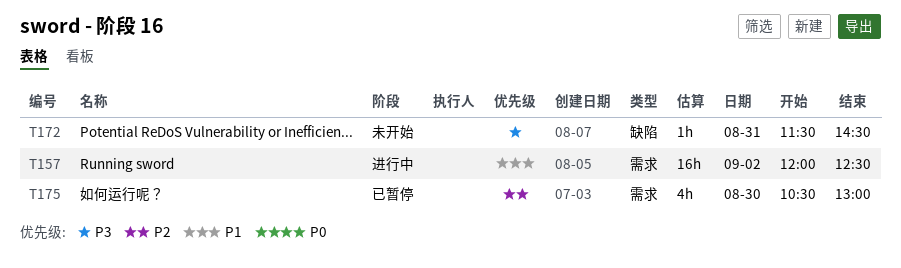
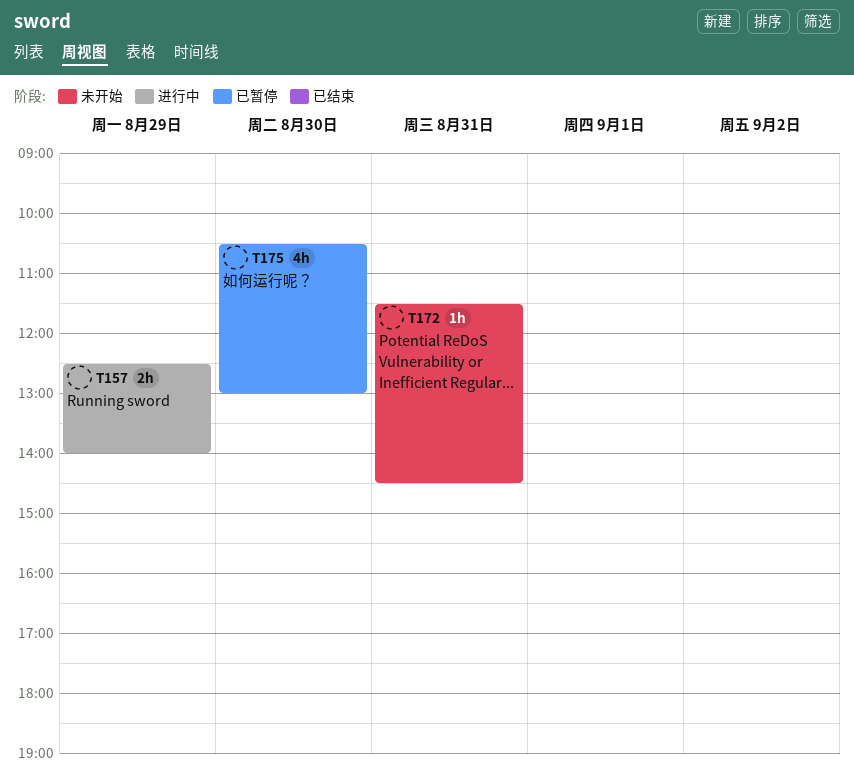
T157, estimate: 16h -> 2h
T157, day: Sep 2 -> Aug 29
T157, begins: 12:00 -> 12:30
T157, ends: 12:30 -> 14:00

